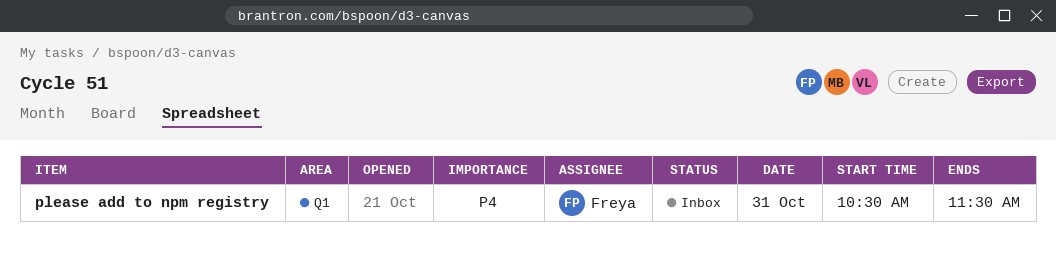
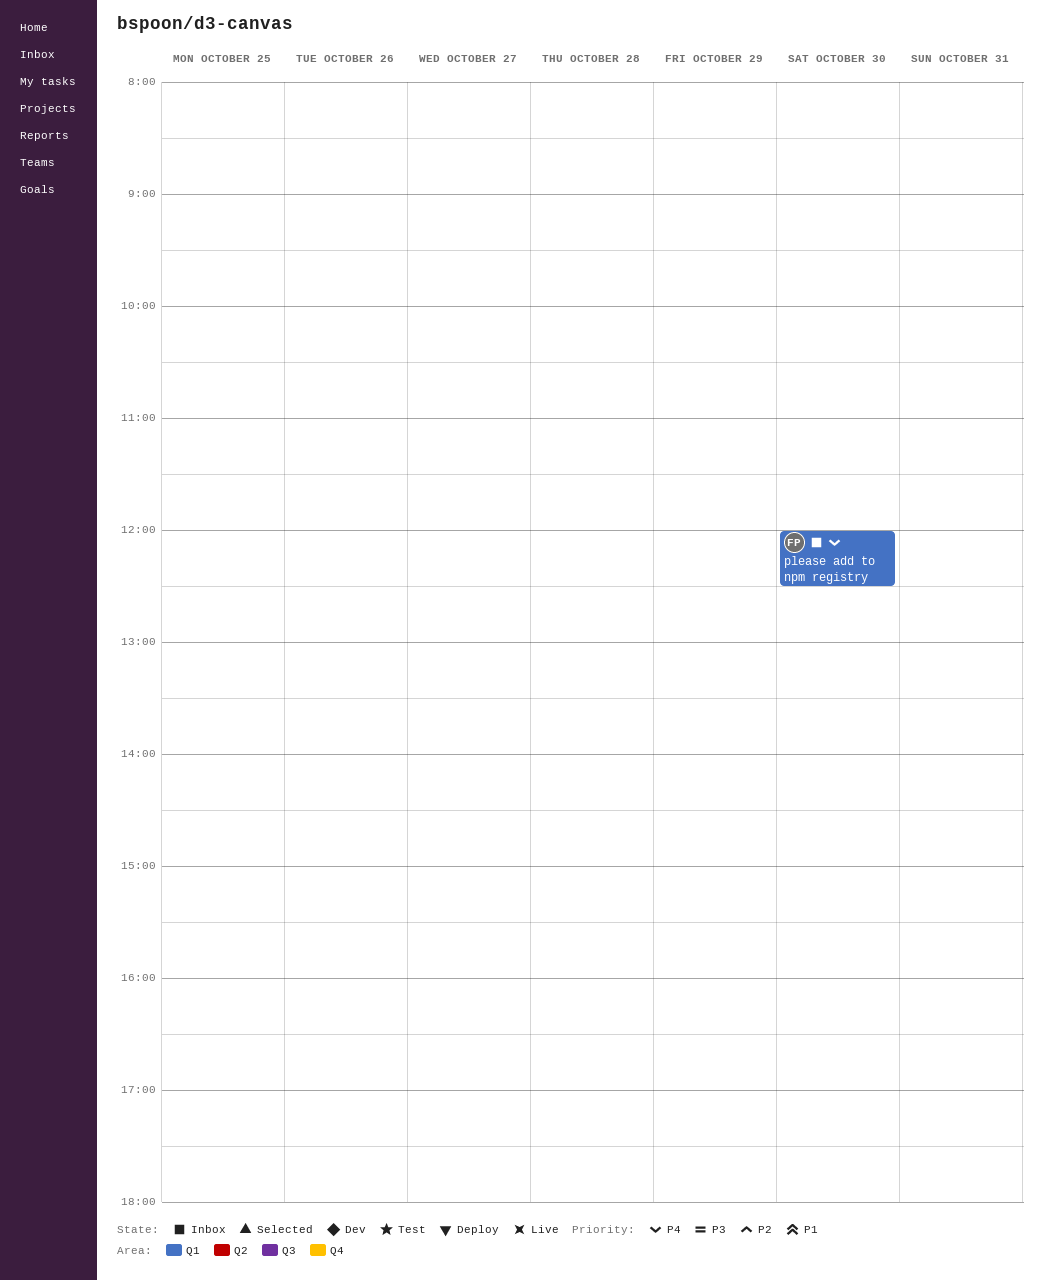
please add to npm registry, day: Oct 31 -> Oct 30
please add to npm registry, begins: 10:30 -> 12:00
please add to npm registry, ends: 11:30 -> 12:30

